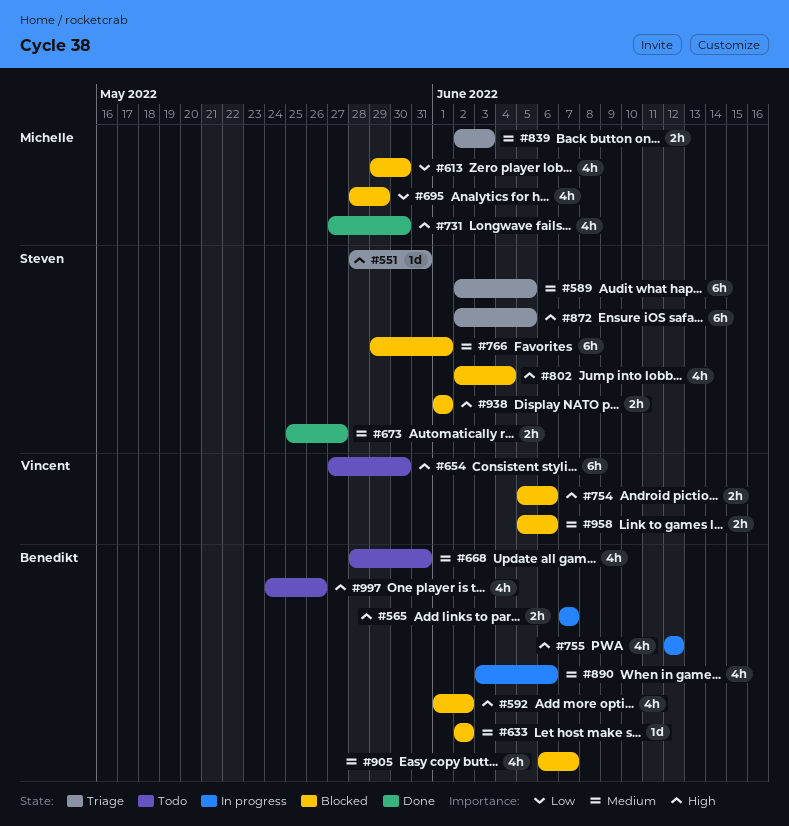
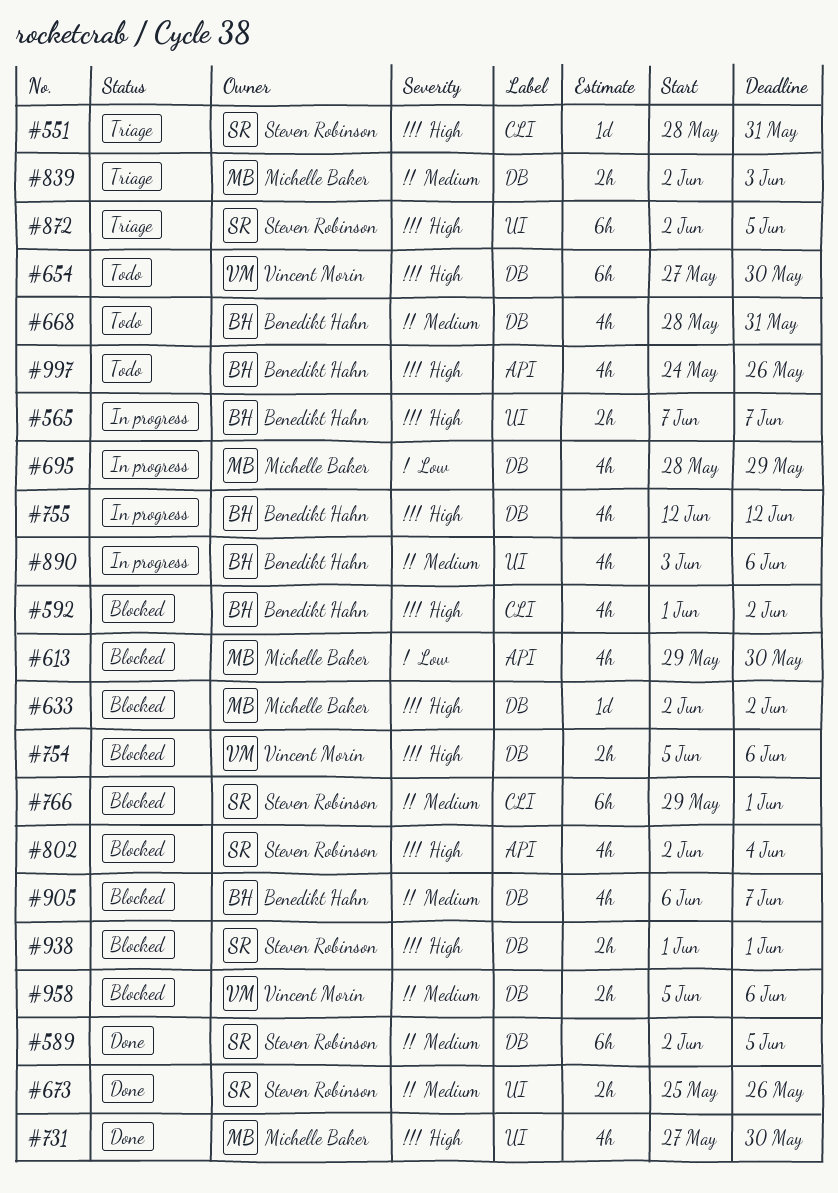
#589, status: Triage -> Done
#633, owner: Benedikt Hahn -> Michelle Baker
#633, priority: Medium -> High
#673, due: May 27 -> May 26
#695, status: Blocked -> In progress

